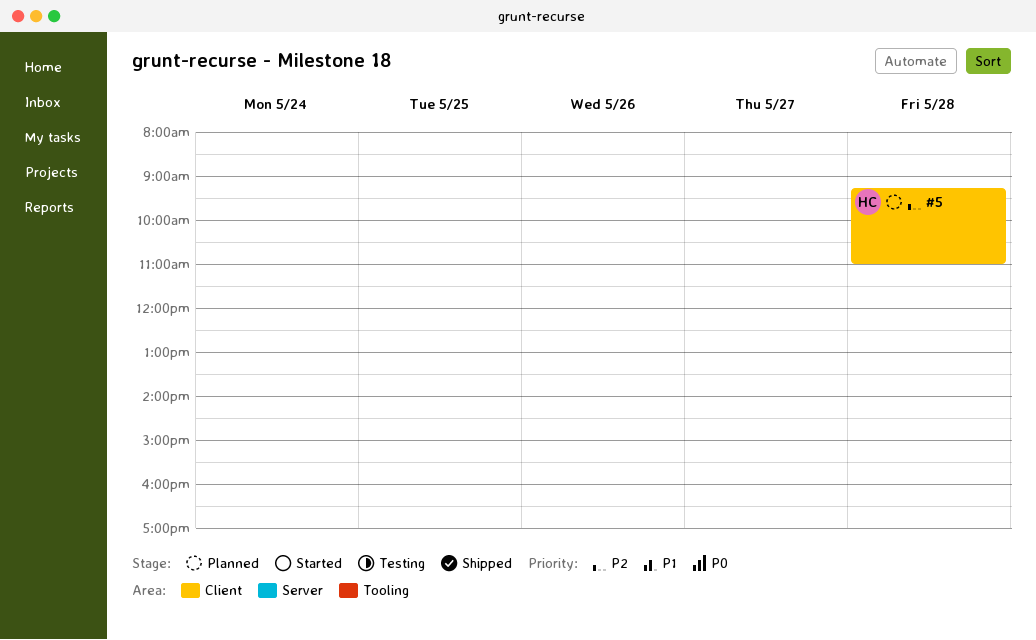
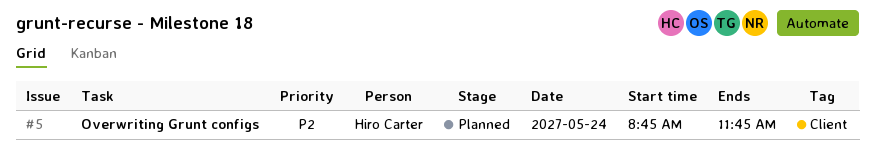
#5, day: May 28 -> May 24
#5, begins: 09:15 -> 08:45
#5, ends: 11:00 -> 11:45

